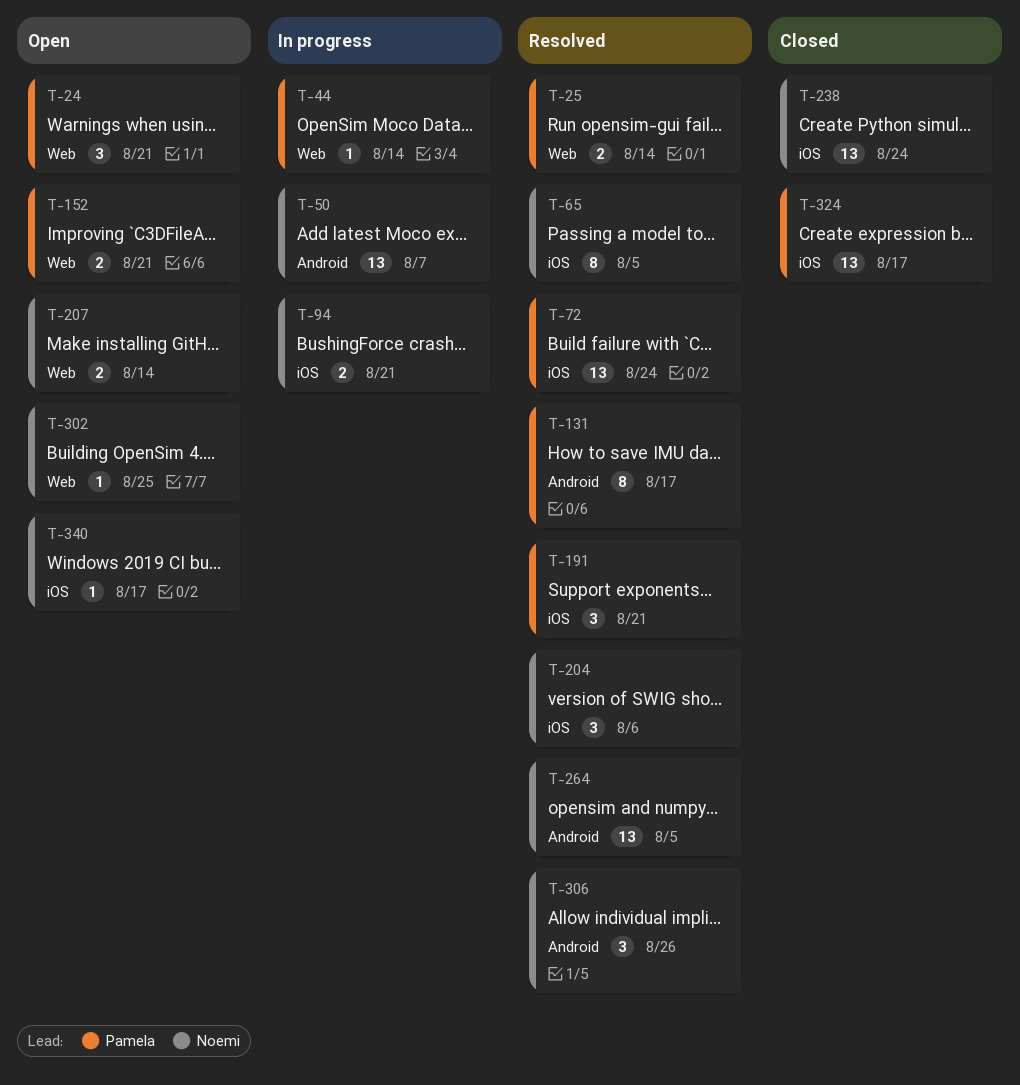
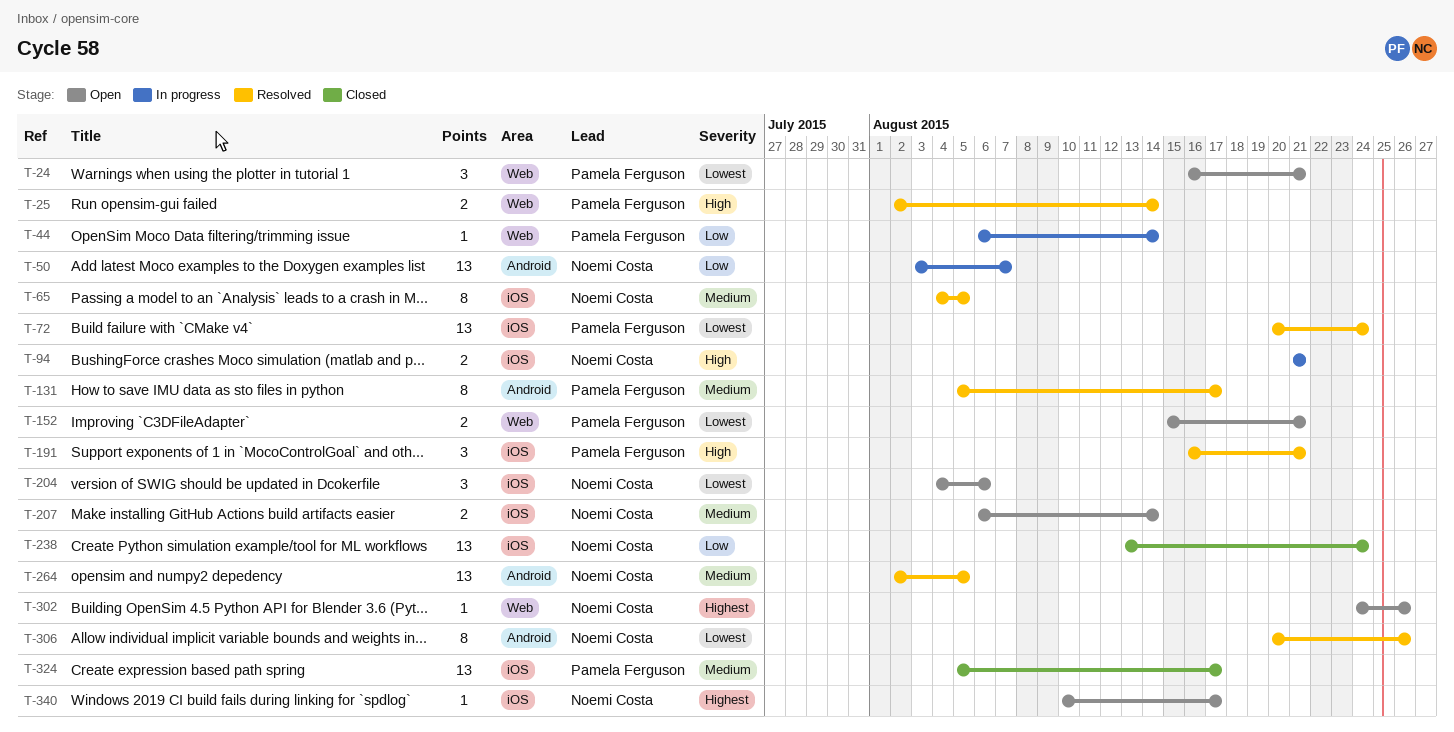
T-204, status: Resolved -> Open
T-207, label: Web -> iOS
T-302, due: Aug 25 -> Aug 26
T-306, estimate: 3 -> 8

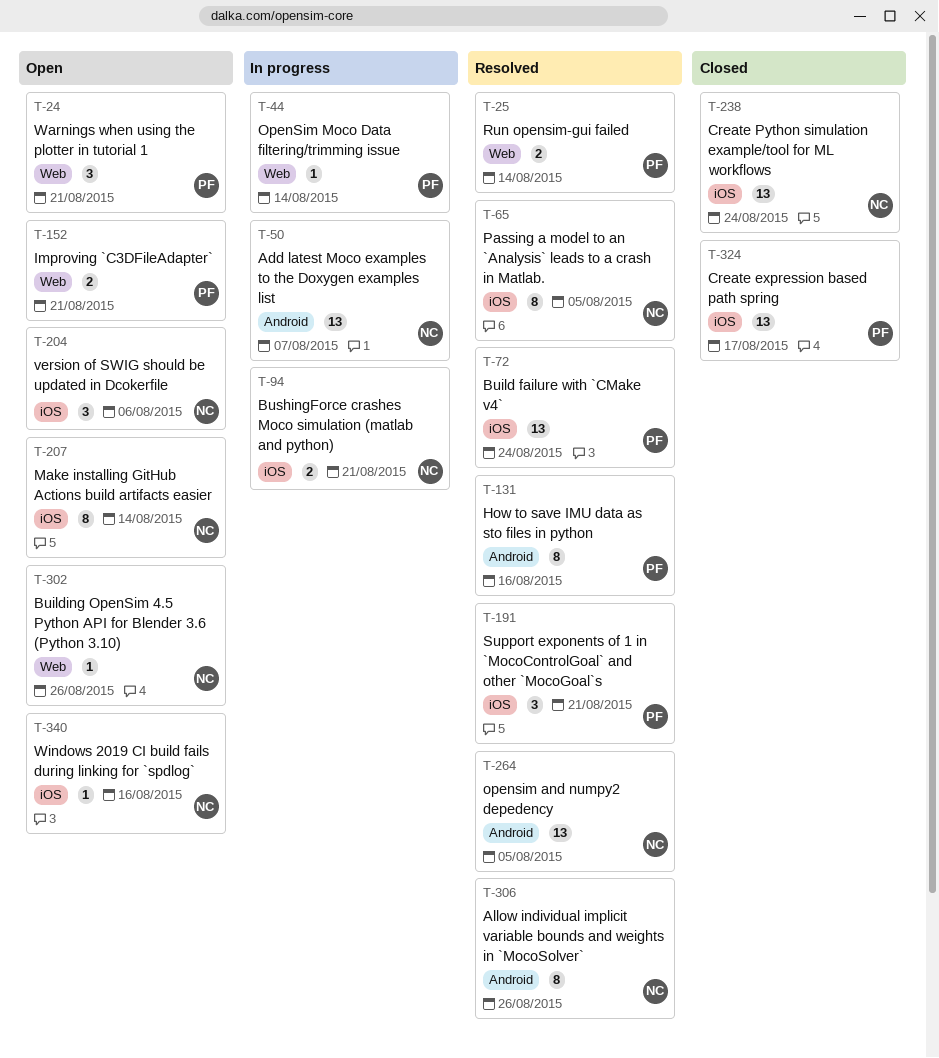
T-131, due: Aug 17 -> Aug 16
T-207, estimate: 2 -> 8
T-340, due: Aug 17 -> Aug 16

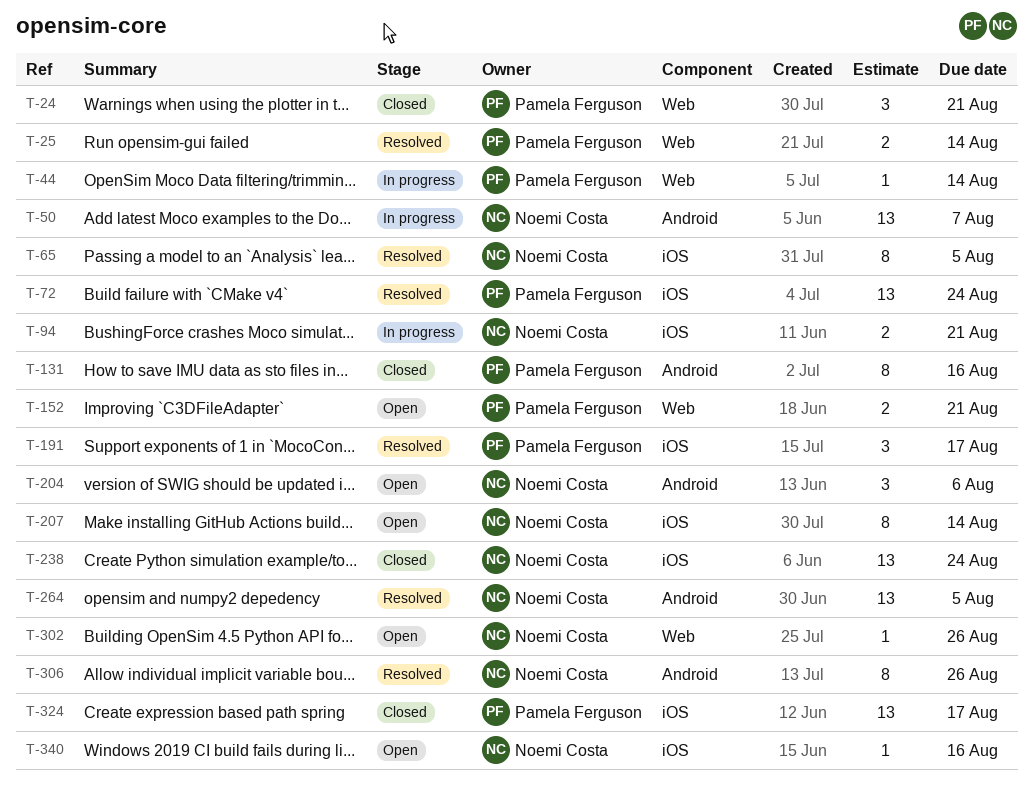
T-24, status: Open -> Closed
T-131, status: Resolved -> Closed
T-191, due: Aug 21 -> Aug 17
T-204, label: iOS -> Android

